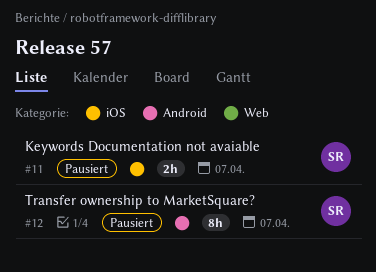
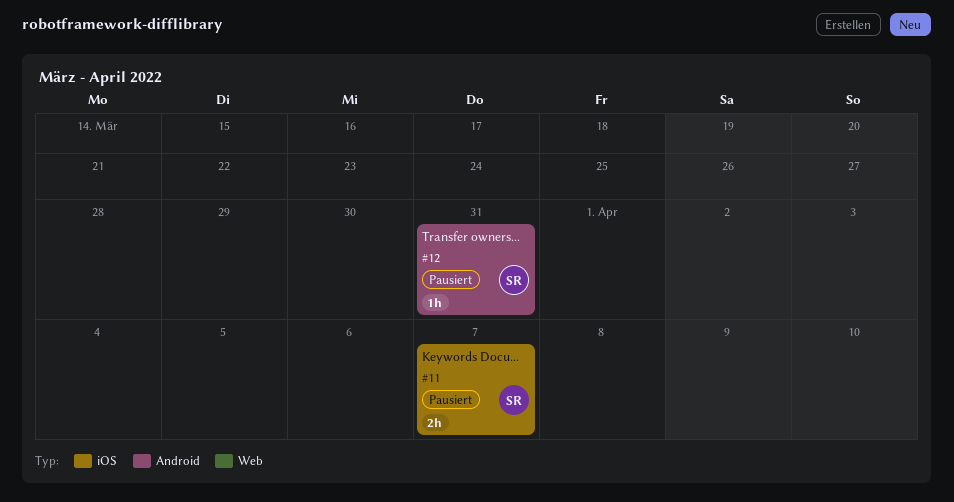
#12, estimate: 8h -> 1h
#12, due: Apr 7 -> Mar 31

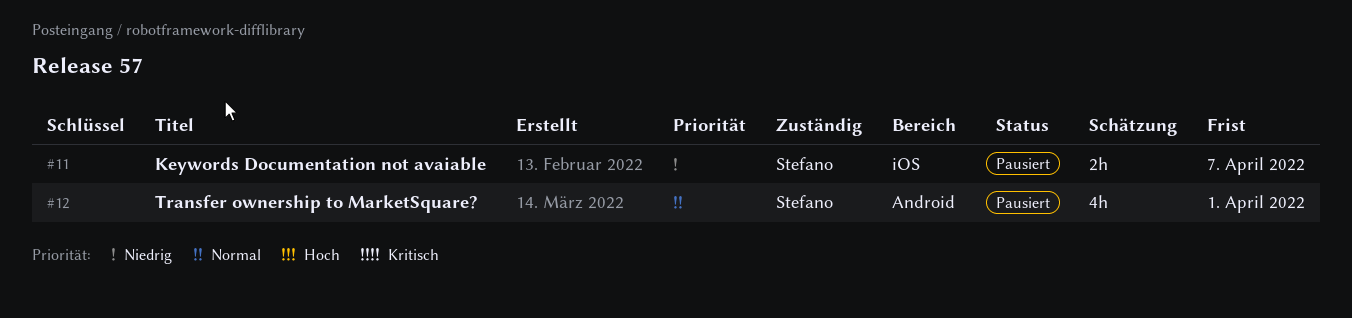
#12, estimate: 1h -> 4h
#12, due: Mar 31 -> Apr 1

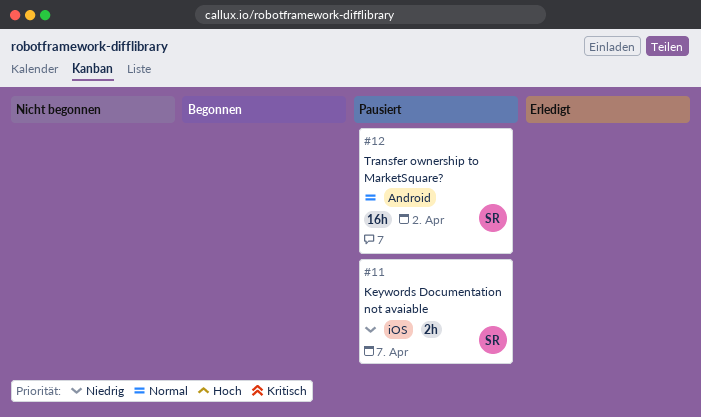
#12, estimate: 4h -> 16h
#12, due: Apr 1 -> Apr 2

